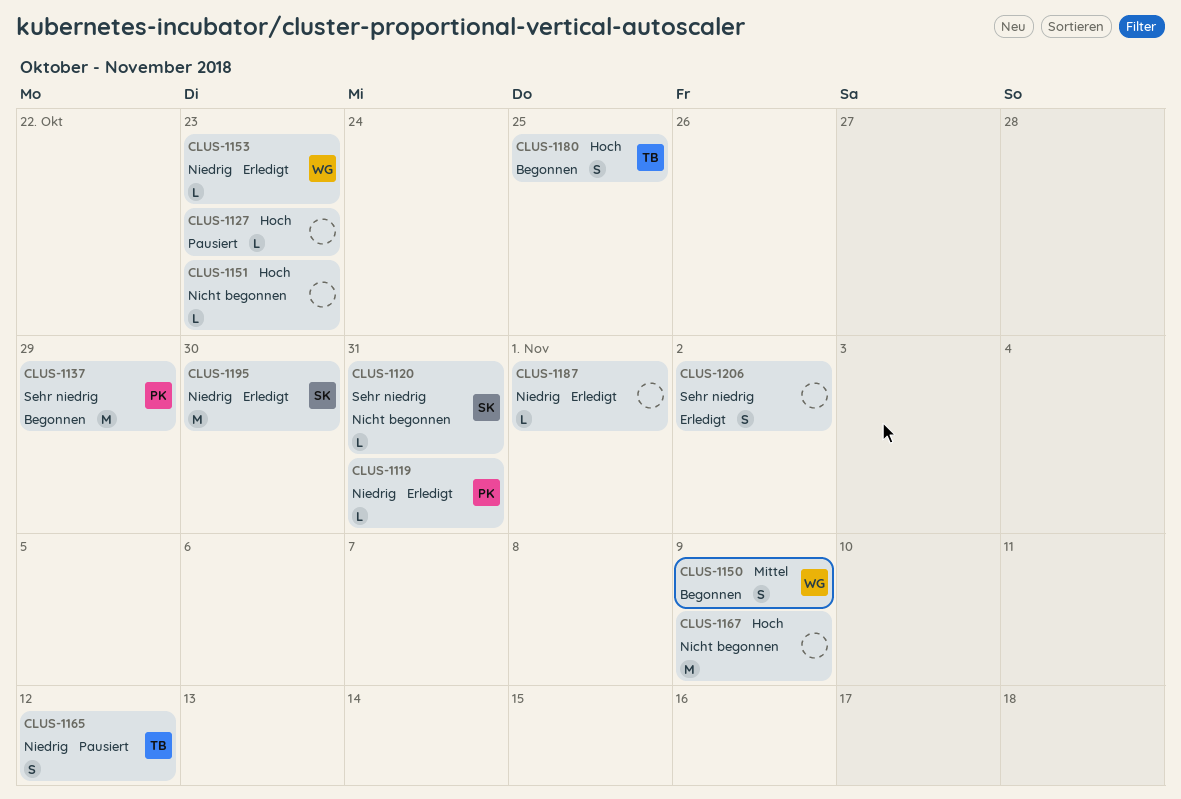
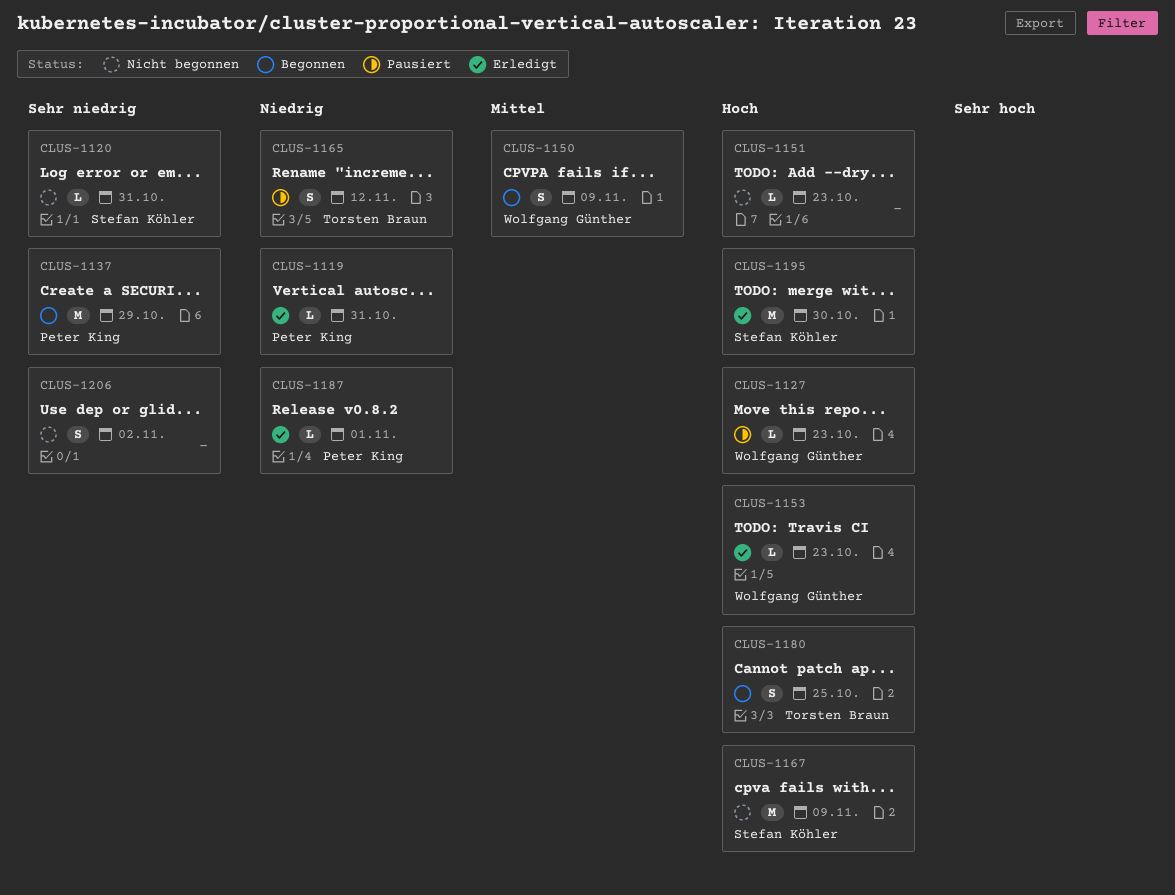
CLUS-1127, owner: none -> Wolfgang Günther
CLUS-1153, priority: Niedrig -> Hoch
CLUS-1167, owner: none -> Stefan Köhler
CLUS-1187, owner: none -> Peter King
CLUS-1195, priority: Niedrig -> Hoch
CLUS-1206, status: Erledigt -> Nicht begonnen

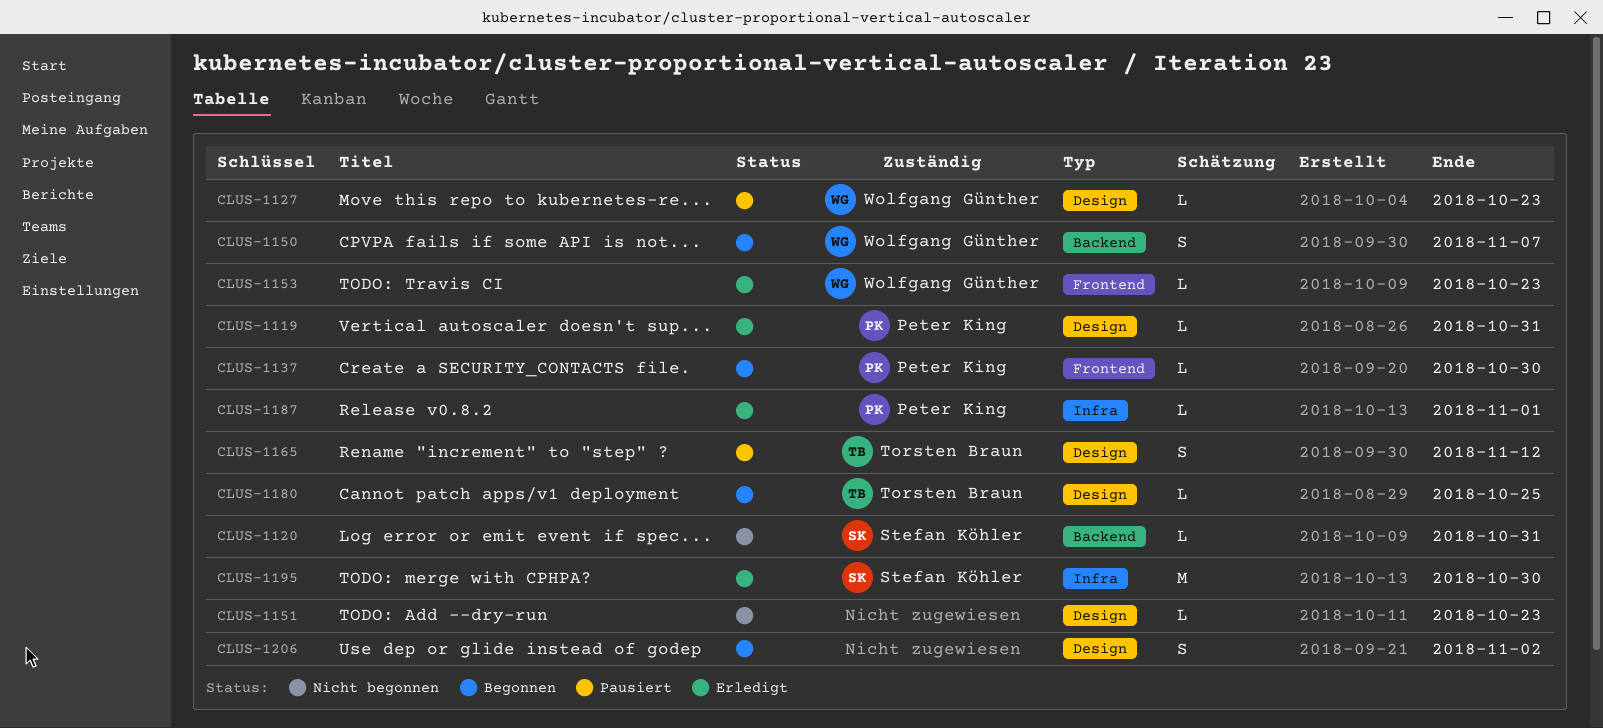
CLUS-1137, estimate: M -> L
CLUS-1137, due: Oct 29 -> Oct 30
CLUS-1150, due: Nov 9 -> Nov 7
CLUS-1167: present -> none
CLUS-1180, estimate: S -> L
CLUS-1206, status: Nicht begonnen -> Begonnen

